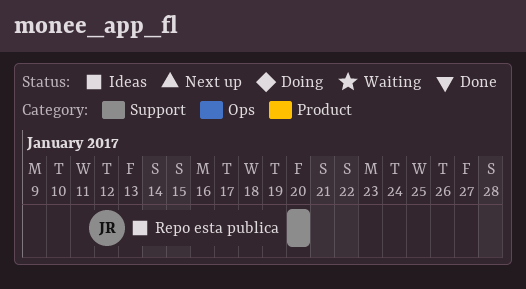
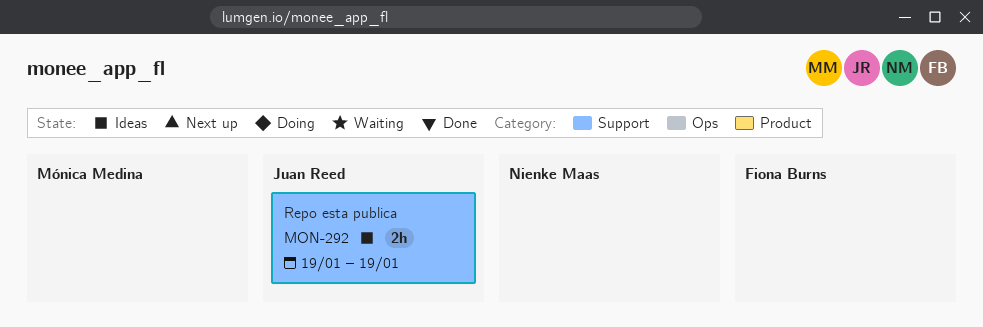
Repo esta publica, start: Jan 20 -> Jan 19
Repo esta publica, due: Jan 20 -> Jan 19

